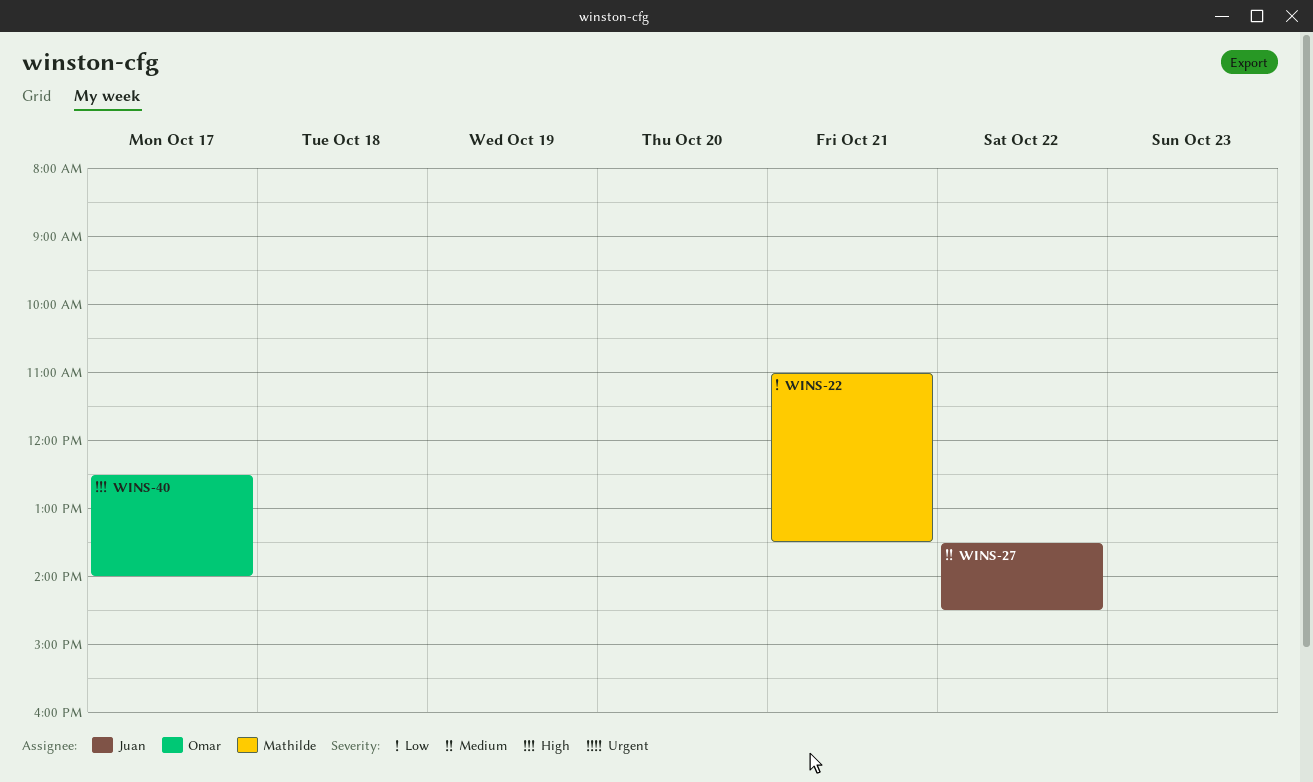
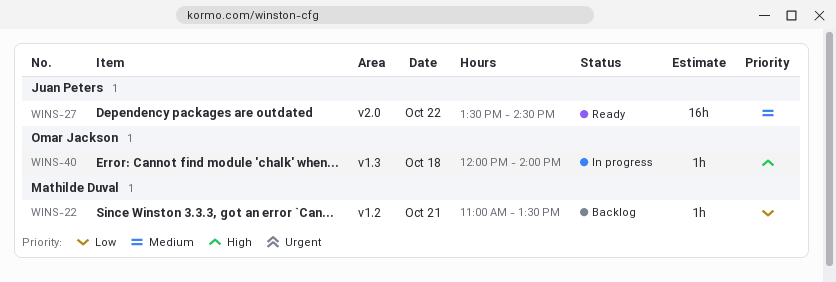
WINS-40, day: Oct 17 -> Oct 18
WINS-40, begins: 12:30 -> 12:00

